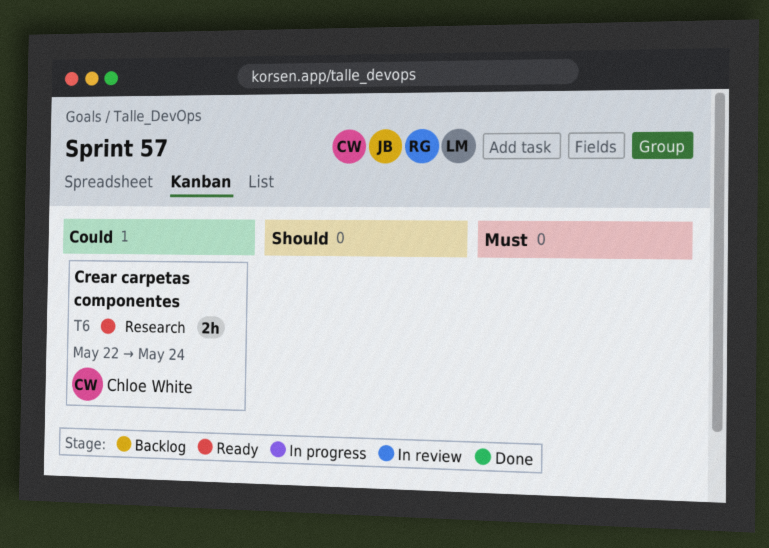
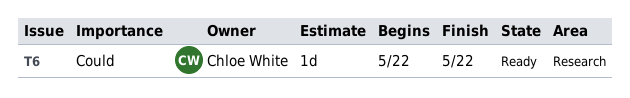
T6, estimate: 2h -> 1d
T6, due: May 24 -> May 22

